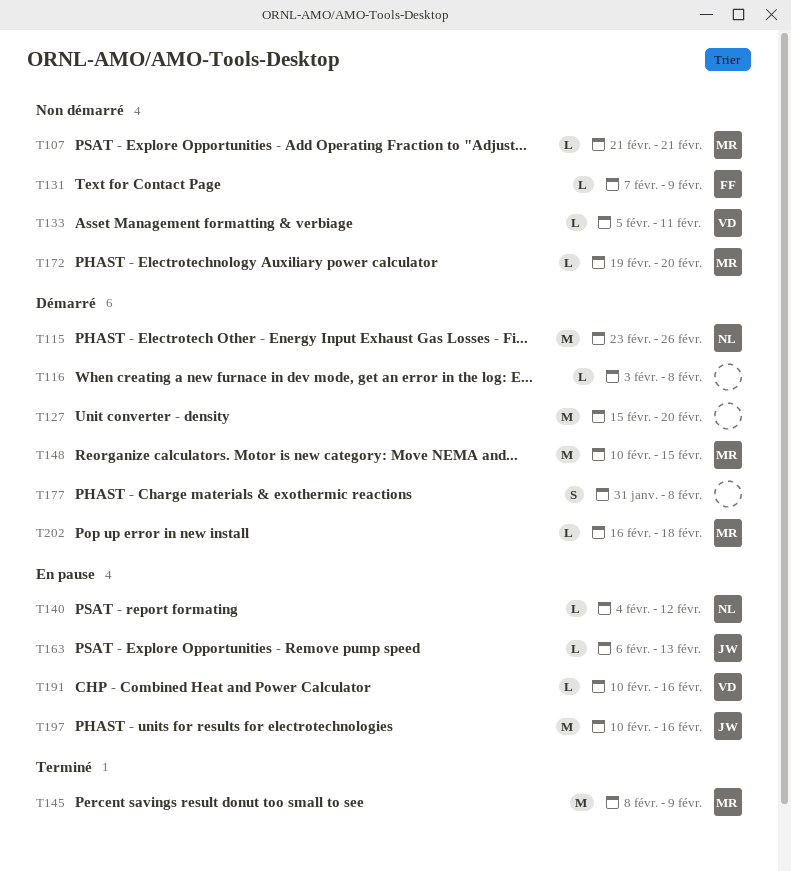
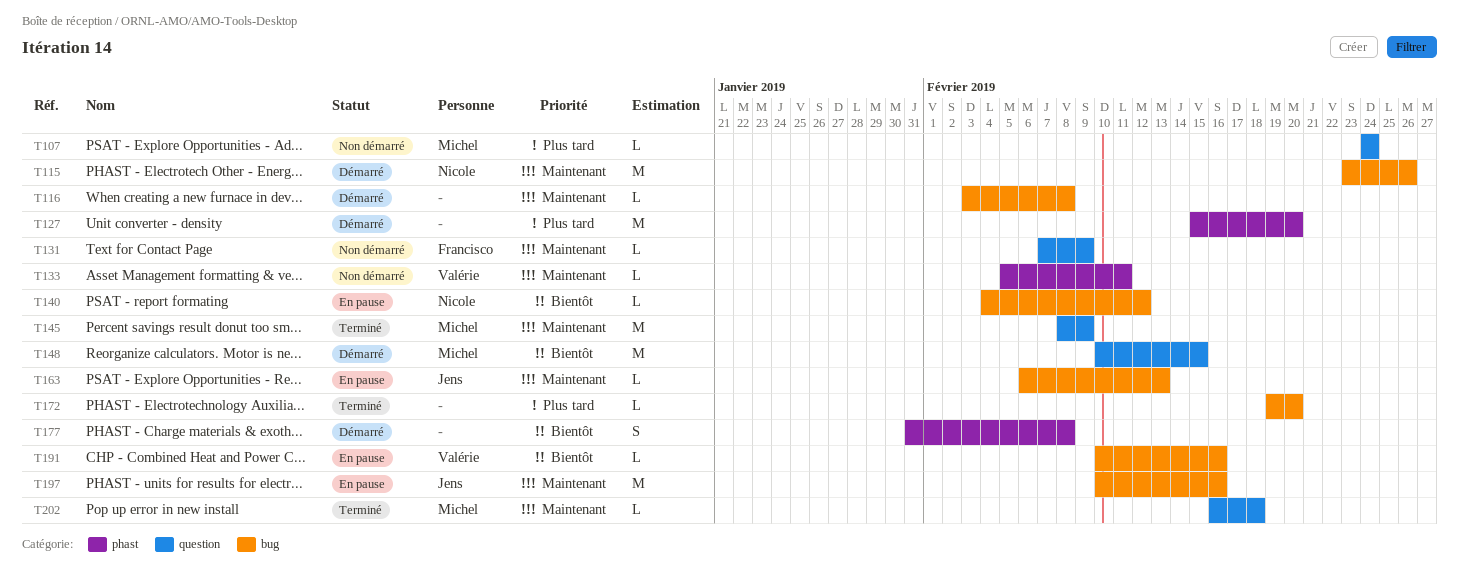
T107, start: Feb 21 -> Feb 24
T107, due: Feb 21 -> Feb 24
T172, status: Non démarré -> Terminé
T172, owner: Michel -> none
T202, status: Démarré -> Terminé

